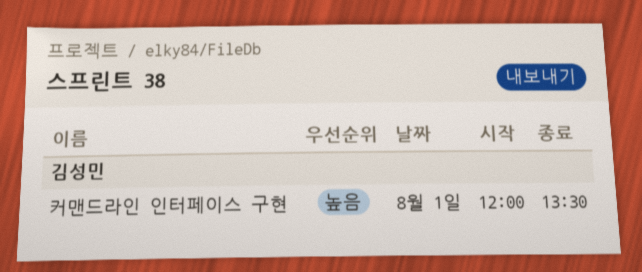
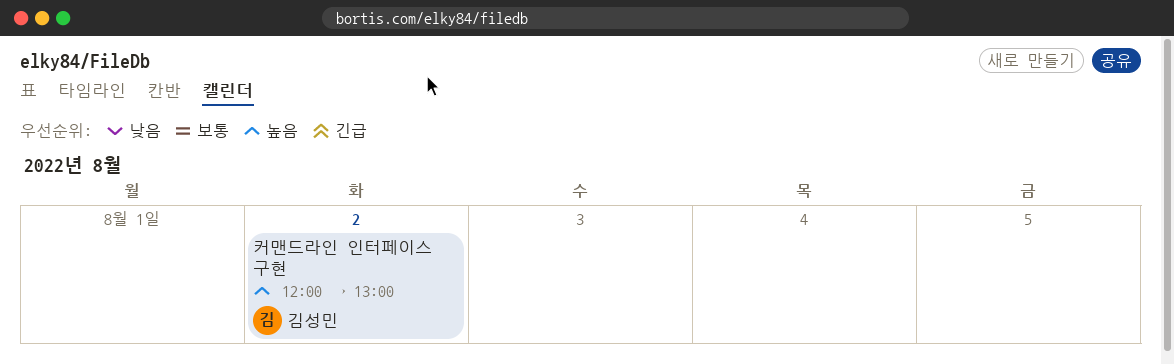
커맨드라인 인터페이스 구현, day: Aug 1 -> Aug 2
커맨드라인 인터페이스 구현, ends: 13:30 -> 13:00

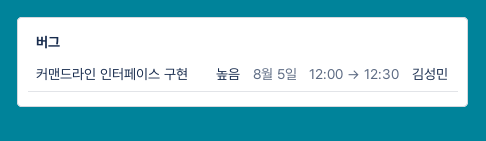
커맨드라인 인터페이스 구현, day: Aug 2 -> Aug 5
커맨드라인 인터페이스 구현, ends: 13:00 -> 12:30

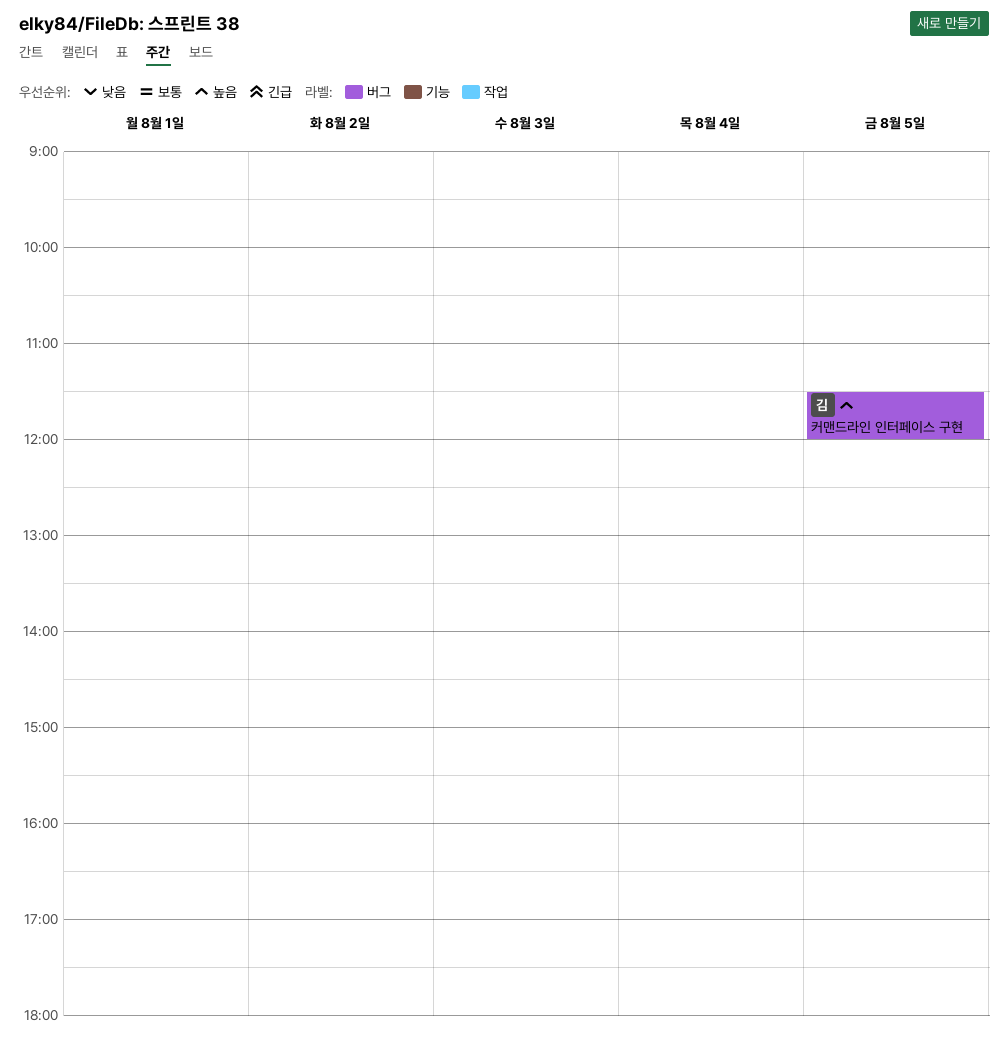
커맨드라인 인터페이스 구현, begins: 12:00 -> 11:30
커맨드라인 인터페이스 구현, ends: 12:30 -> 12:00

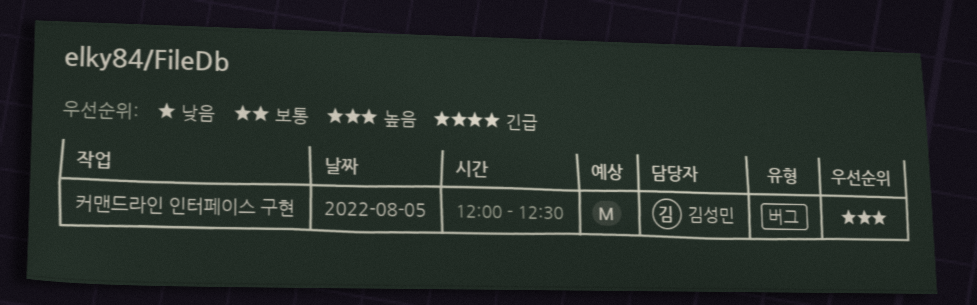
커맨드라인 인터페이스 구현, begins: 11:30 -> 12:00
커맨드라인 인터페이스 구현, ends: 12:00 -> 12:30

